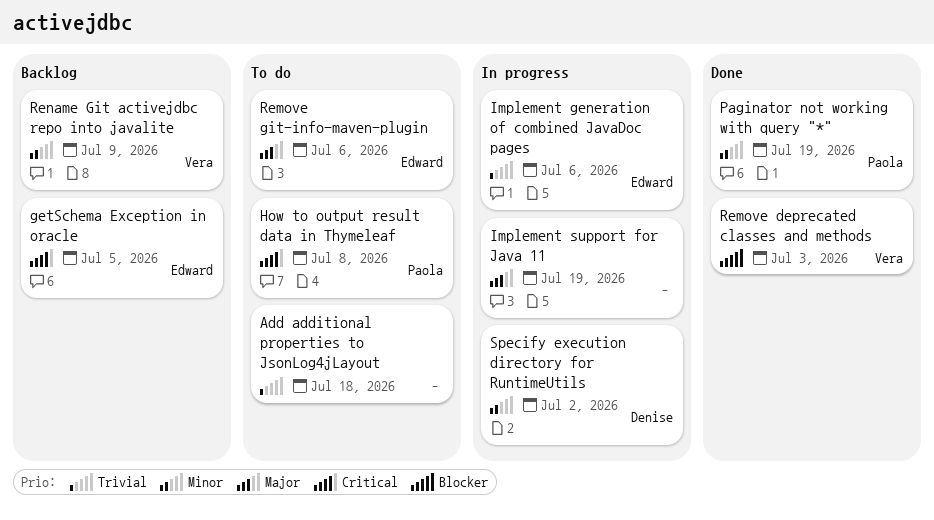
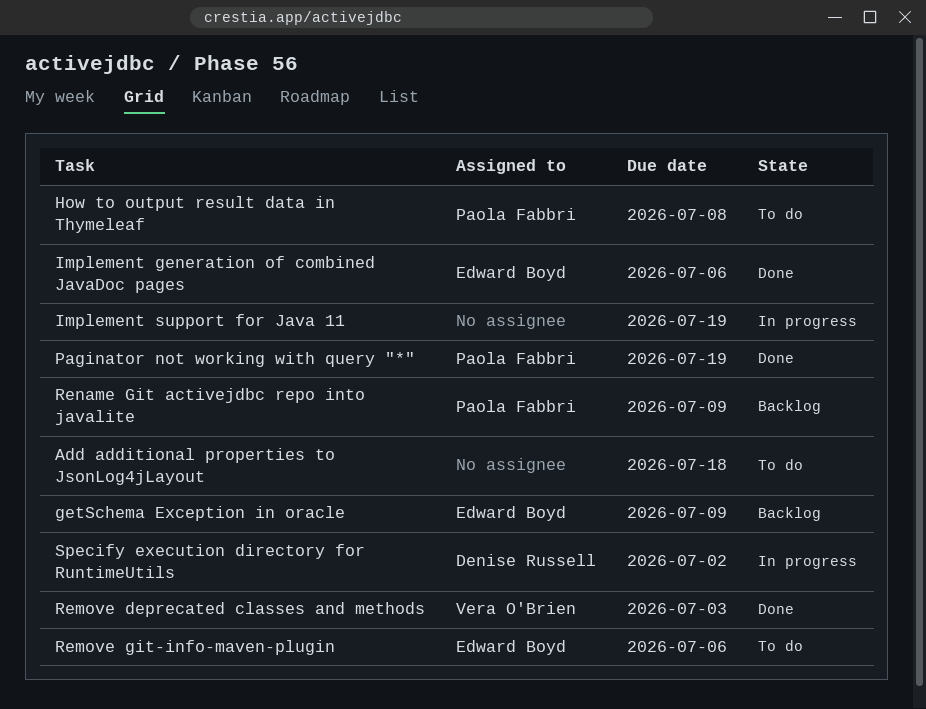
getSchema Exception in oracle, due: Jul 5 -> Jul 9
Implement generation of combined JavaDoc pages, status: In progress -> Done
Rename Git activejdbc repo into javalite, owner: Vera O'Brien -> Paola Fabbri

